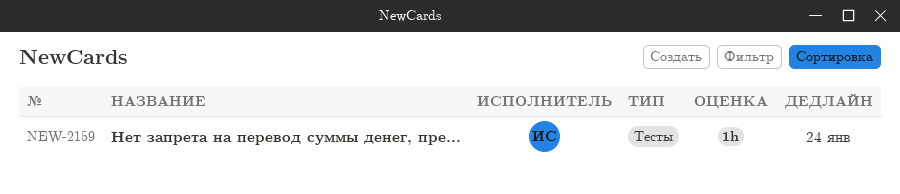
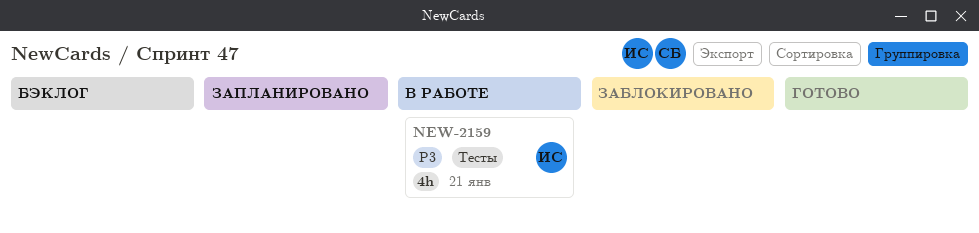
NEW-2159, estimate: 1h -> 4h
NEW-2159, due: Jan 24 -> Jan 21

